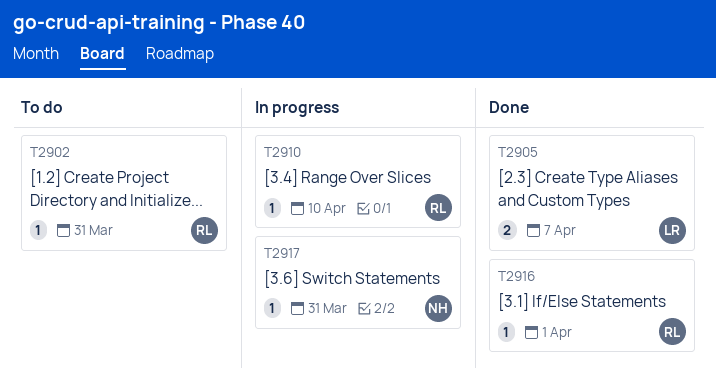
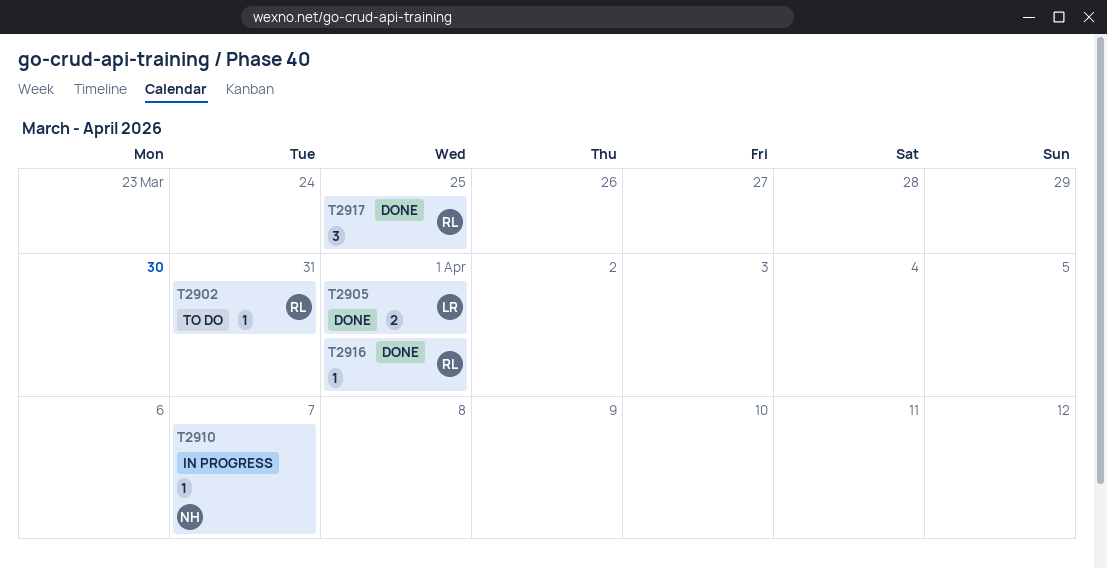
T2905, due: Apr 7 -> Apr 1
T2910, owner: RL -> NH
T2910, due: Apr 10 -> Apr 7
T2917, status: In progress -> Done
T2917, owner: NH -> RL
T2917, estimate: 1 -> 3
T2917, due: Mar 31 -> Mar 25

